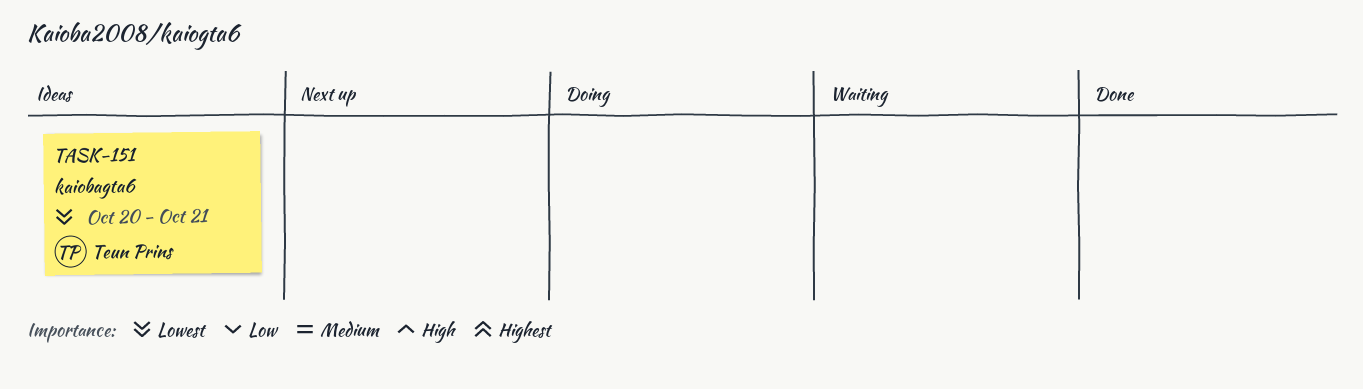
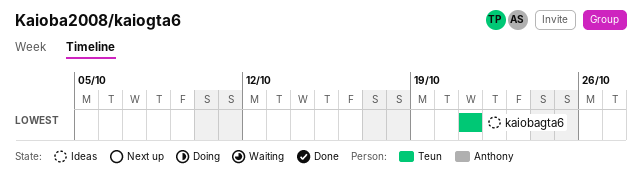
kaiobagta6, start: Oct 20 -> Oct 21

